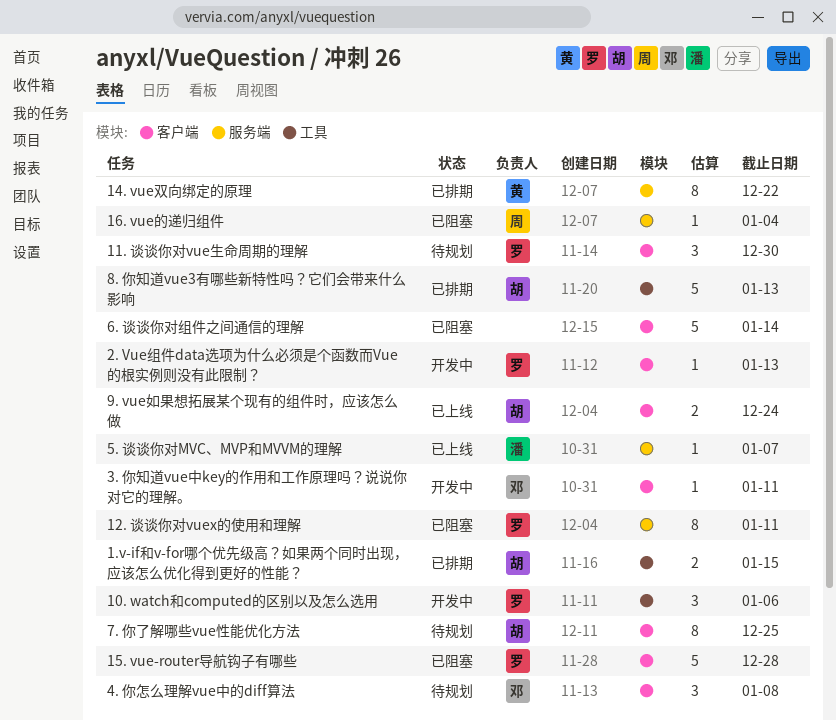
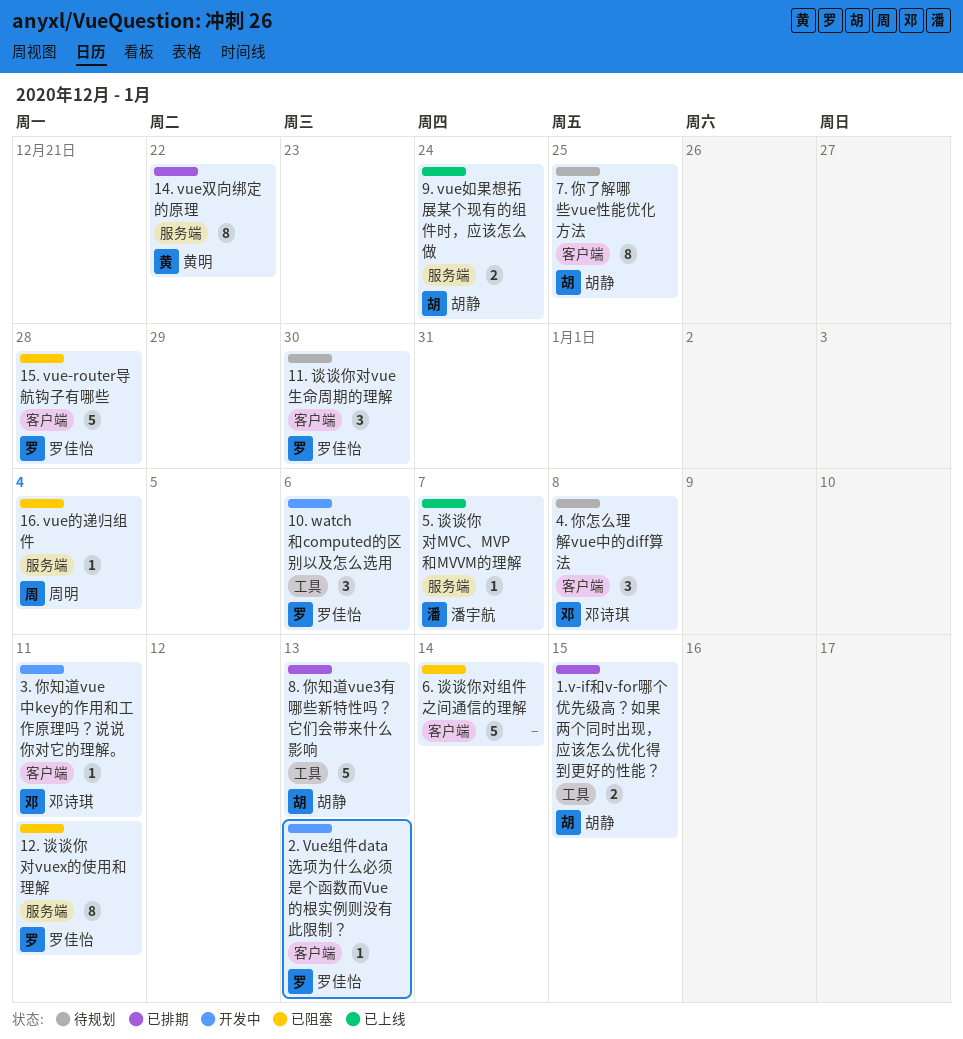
9. vue如果想拓展某个现有的组件时，应该怎么做, label: 客户端 -> 服务端

